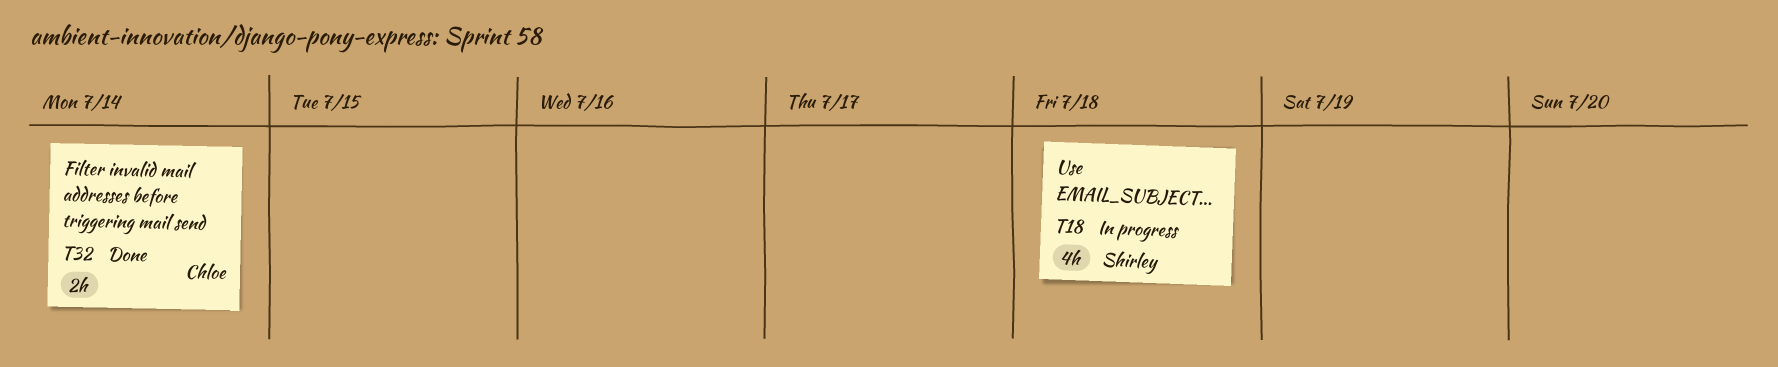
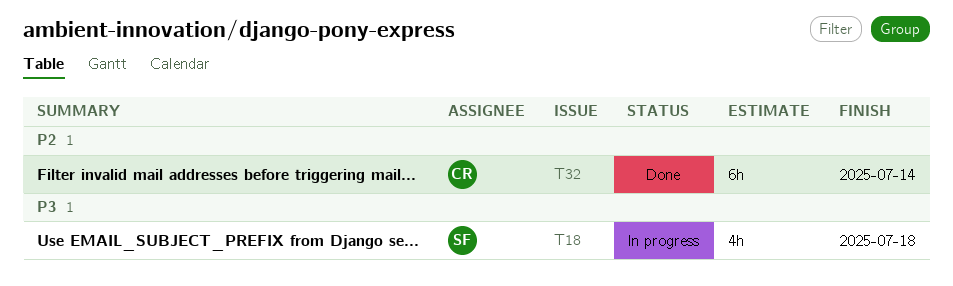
T32, estimate: 2h -> 6h

